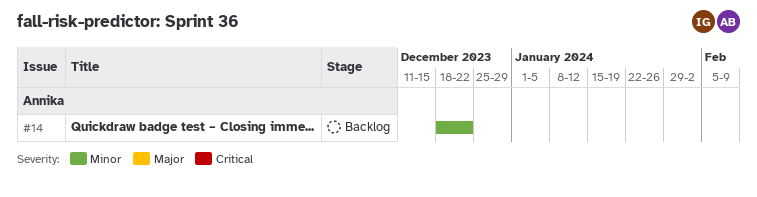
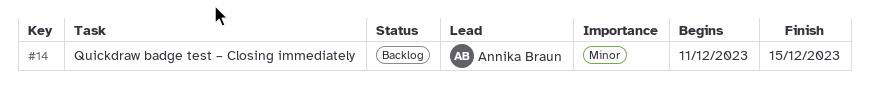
#14, start: Dec 18 -> Dec 11
#14, due: Dec 22 -> Dec 15

